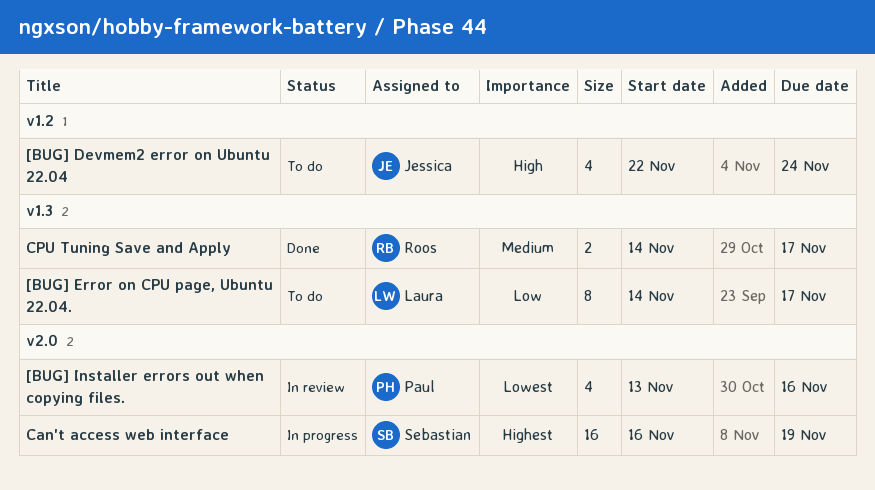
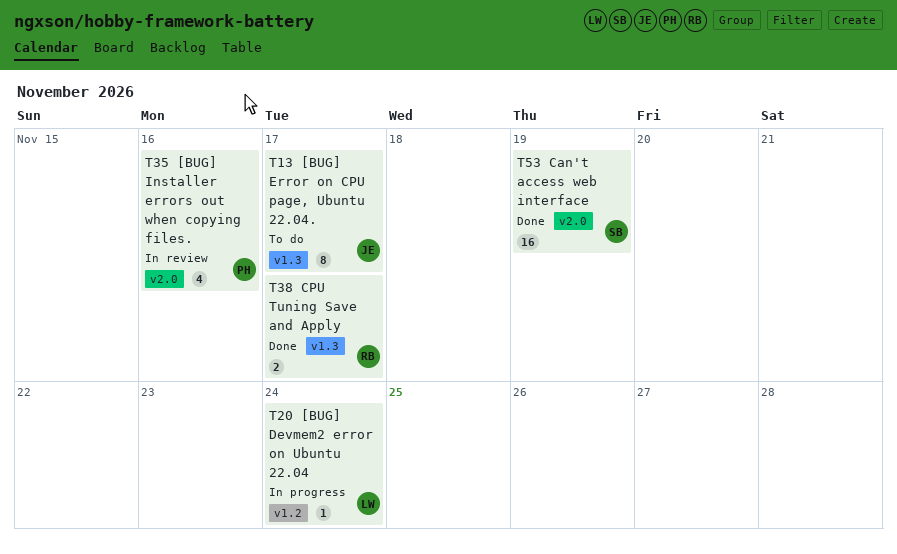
[BUG] Devmem2 error on Ubuntu 22.04, status: To do -> In progress
[BUG] Devmem2 error on Ubuntu 22.04, owner: Jessica -> Laura
[BUG] Devmem2 error on Ubuntu 22.04, estimate: 4 -> 1
[BUG] Error on CPU page, Ubuntu 22.04., owner: Laura -> Jessica
Can't access web interface, status: In progress -> Done

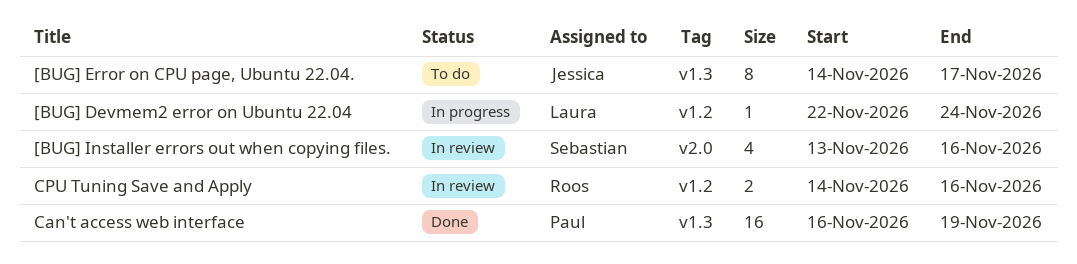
[BUG] Installer errors out when copying files., owner: Paul -> Sebastian
Can't access web interface, owner: Sebastian -> Paul
Can't access web interface, label: v2.0 -> v1.3
CPU Tuning Save and Apply, status: Done -> In review
CPU Tuning Save and Apply, label: v1.3 -> v1.2
CPU Tuning Save and Apply, due: Nov 17 -> Nov 16

